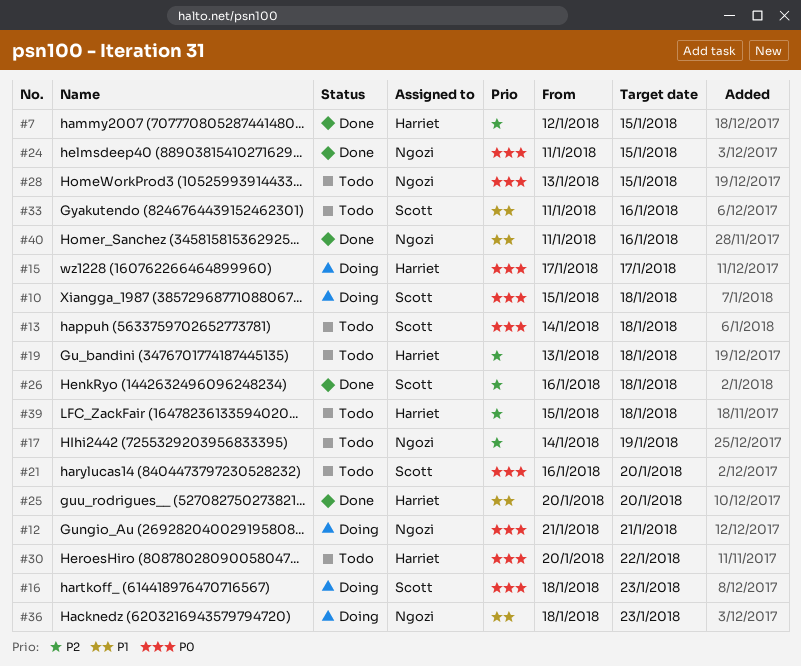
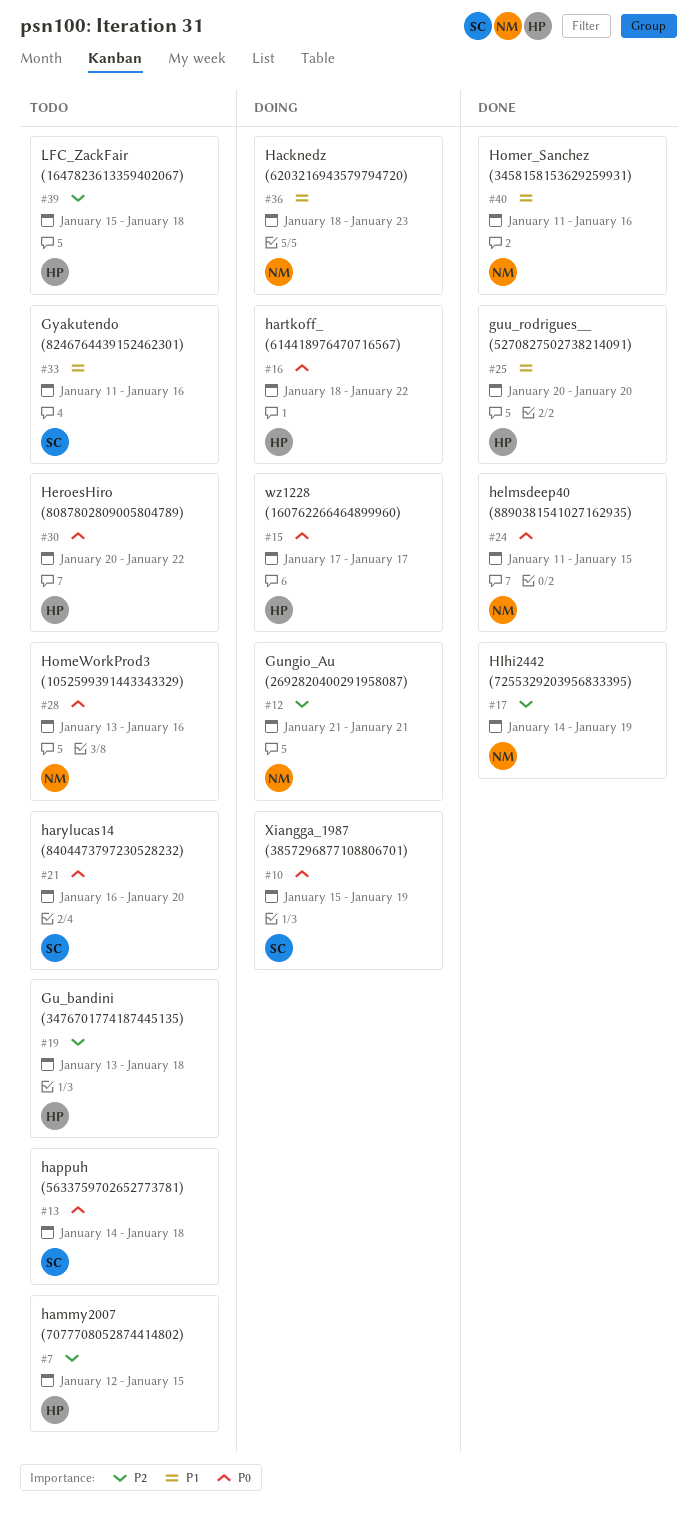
#7, status: Done -> Todo
#10, due: Jan 18 -> Jan 19
#12, priority: P0 -> P2
#16, owner: Scott -> Harriet
#16, due: Jan 23 -> Jan 22
#17, status: Todo -> Done
#26: present -> none
#28, due: Jan 15 -> Jan 16

